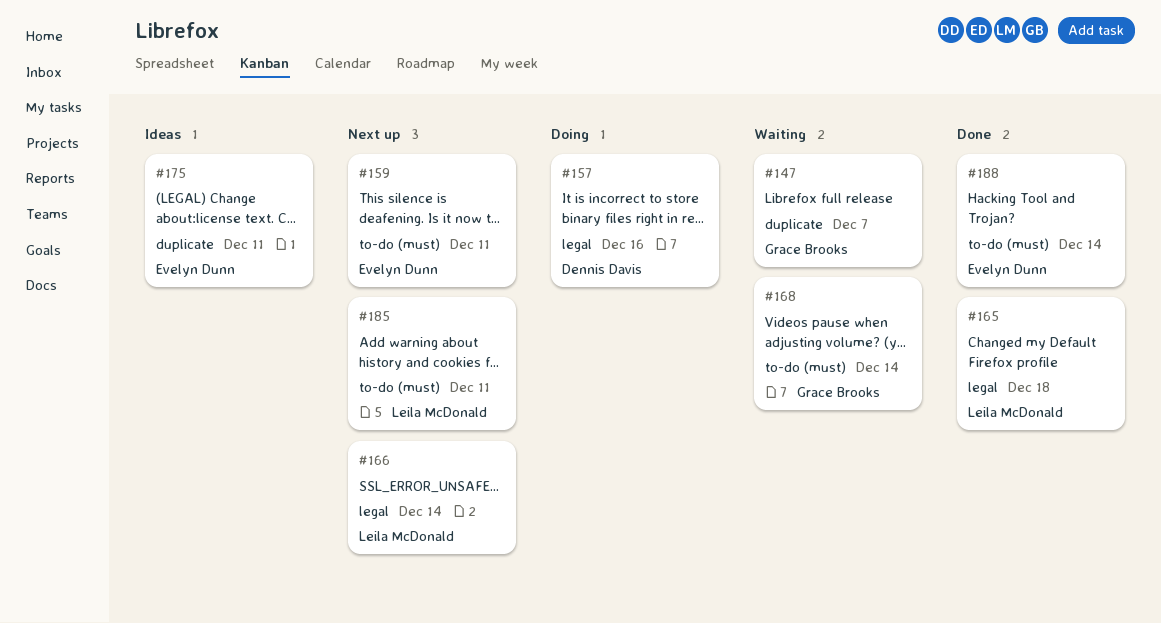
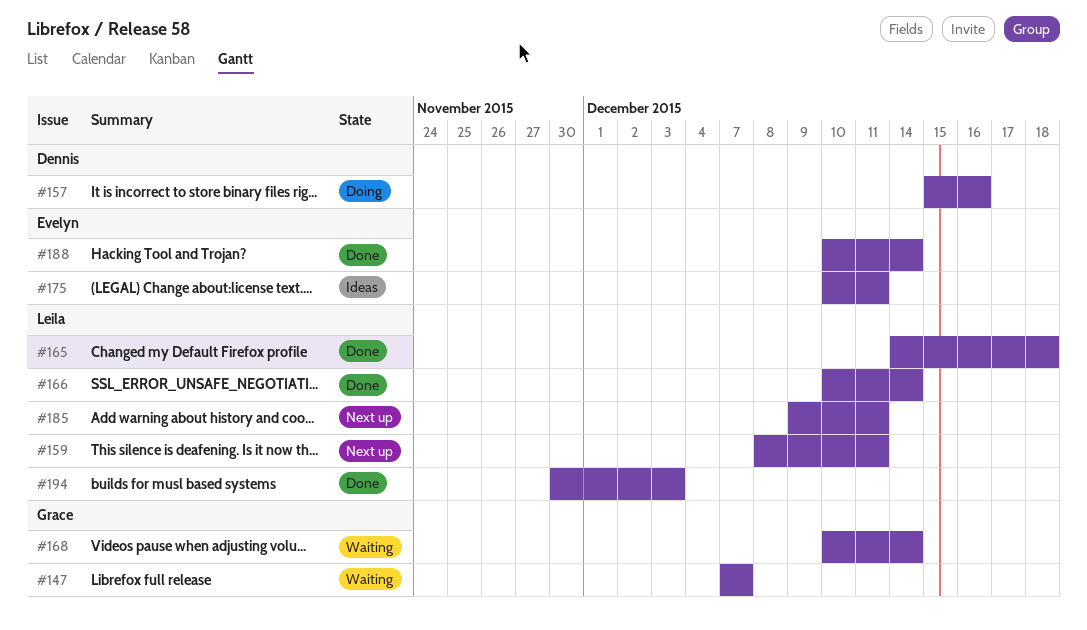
#159, owner: Evelyn Dunn -> Leila McDonald
#166, status: Next up -> Done
#194: none -> present

